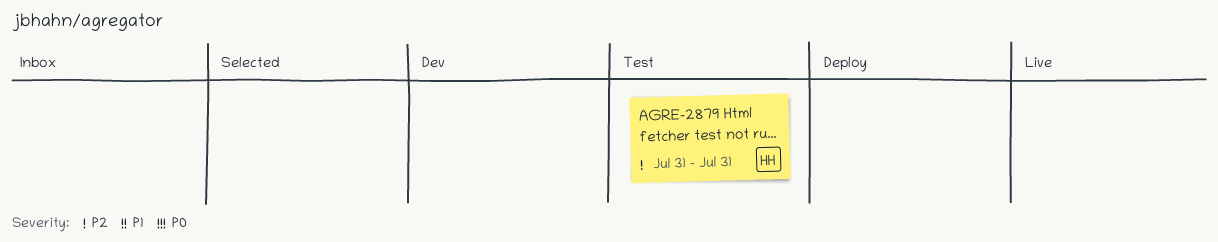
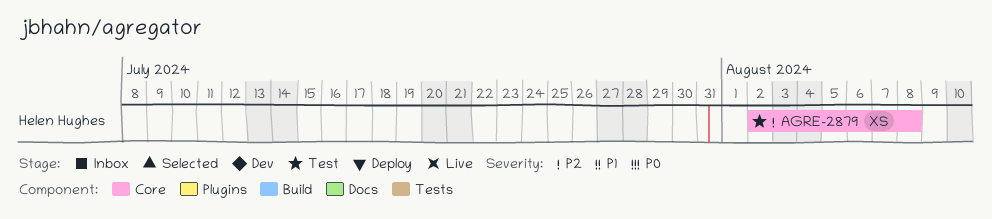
AGRE-2879, start: Jul 31 -> Aug 2
AGRE-2879, due: Jul 31 -> Aug 8

